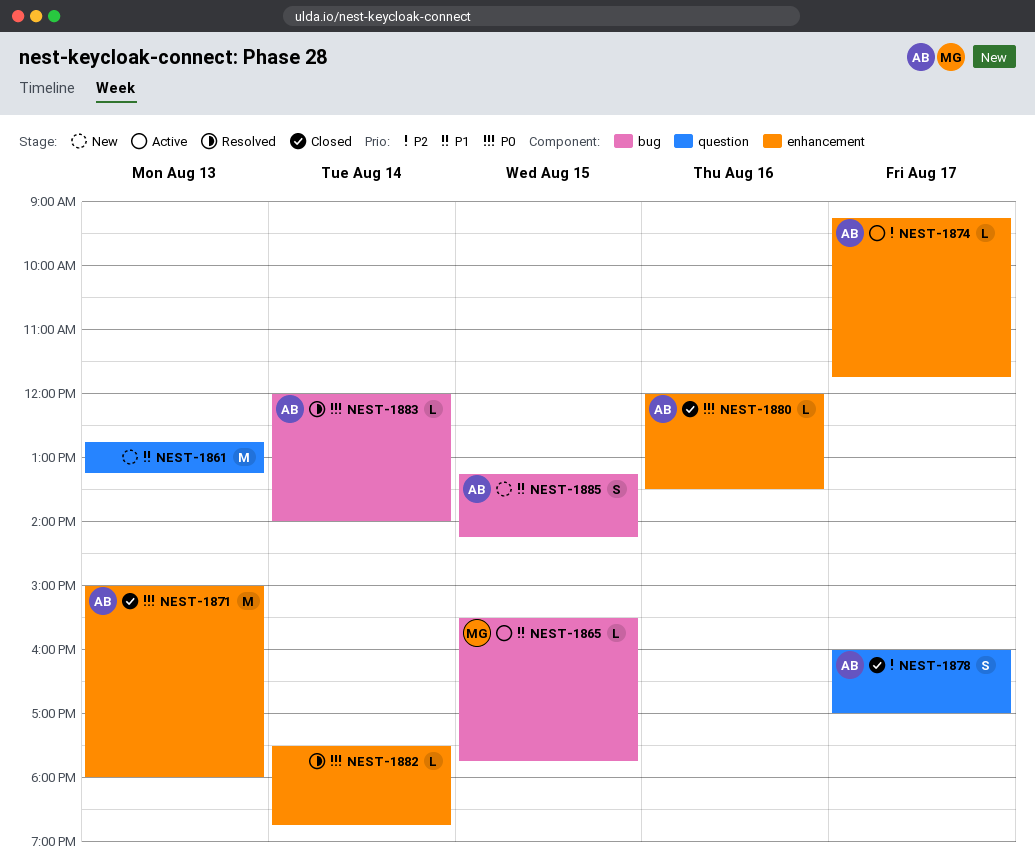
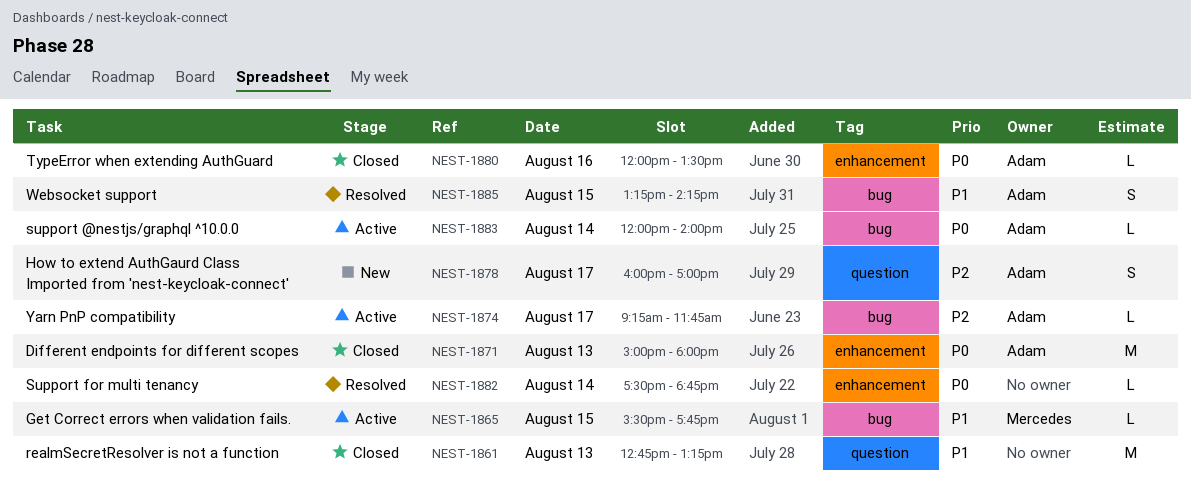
NEST-1861, status: New -> Closed
NEST-1874, label: enhancement -> bug
NEST-1878, status: Closed -> New
NEST-1883, status: Resolved -> Active
NEST-1885, status: New -> Resolved

